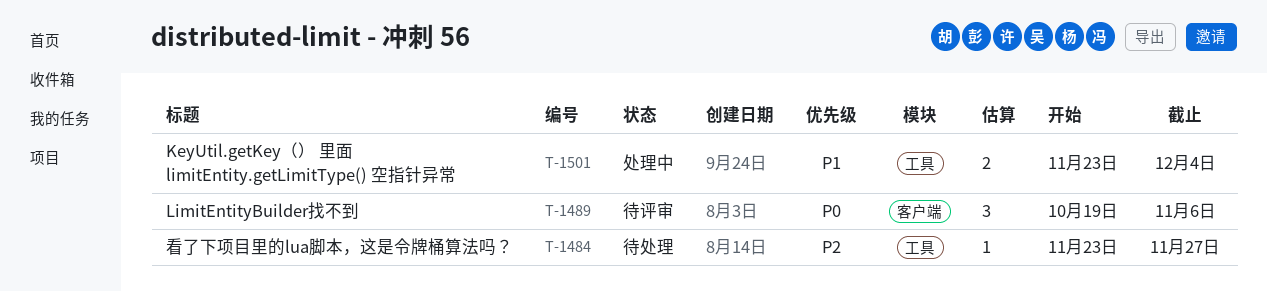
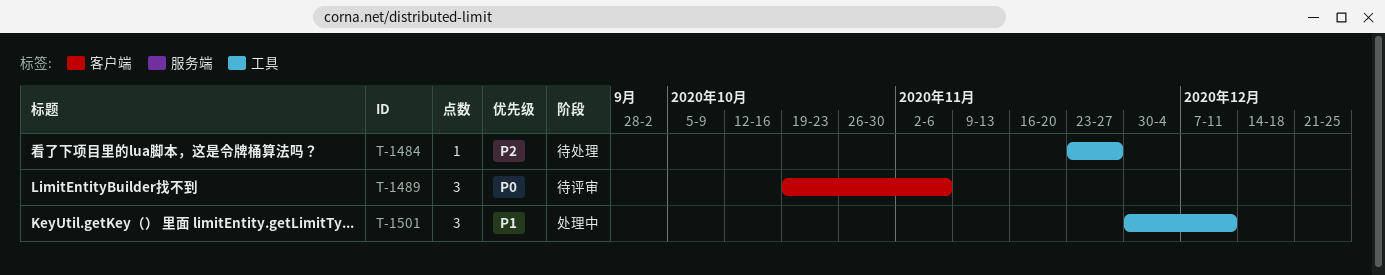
T-1501, estimate: 2 -> 3
T-1501, start: Nov 23 -> Nov 30
T-1501, due: Dec 4 -> Dec 11

